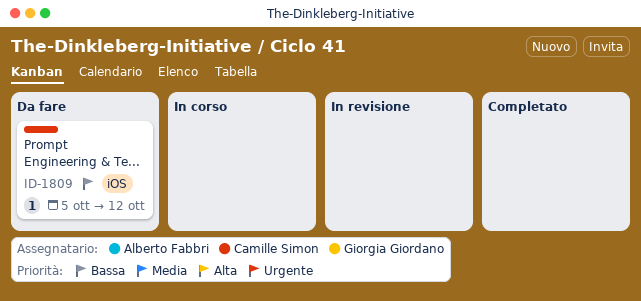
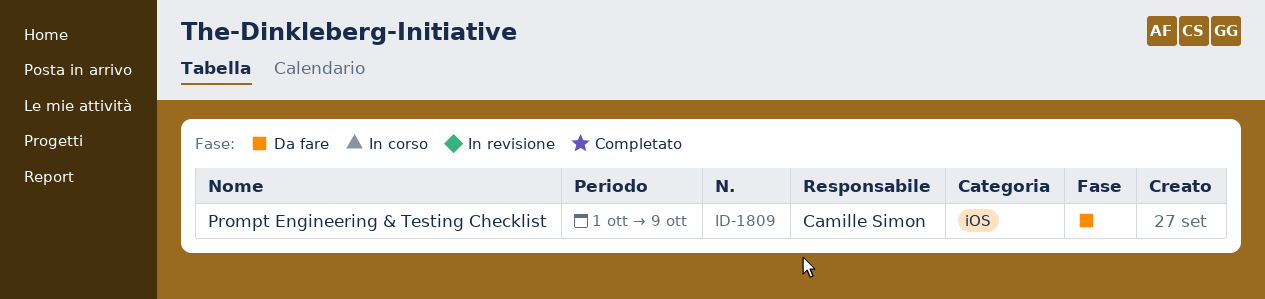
ID-1809, start: Oct 5 -> Oct 1
ID-1809, due: Oct 12 -> Oct 9

